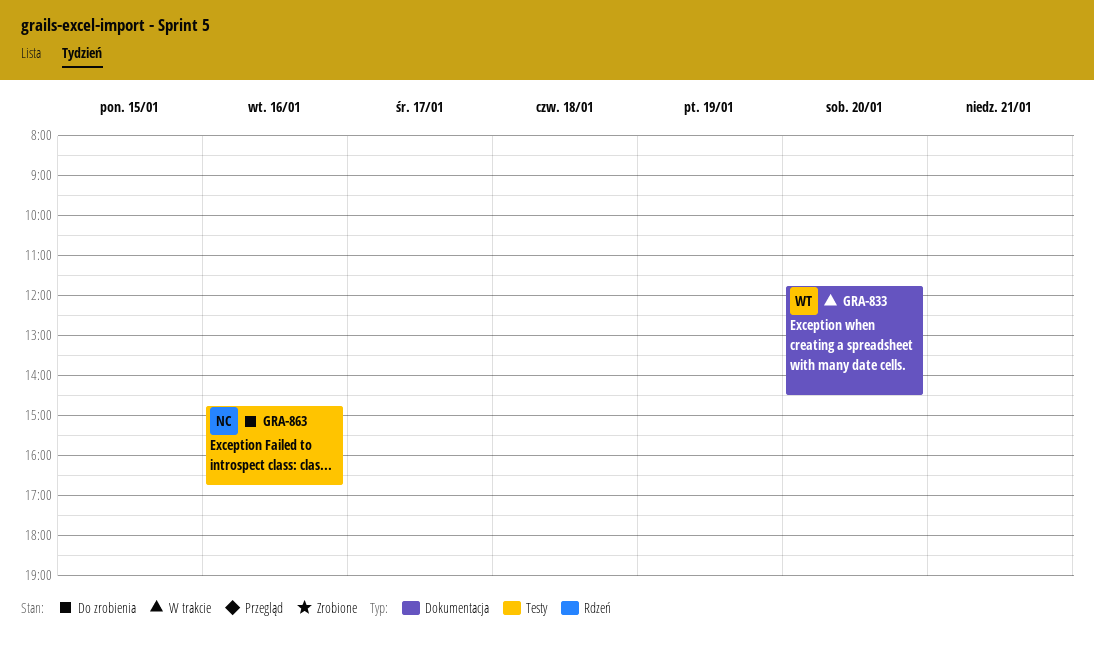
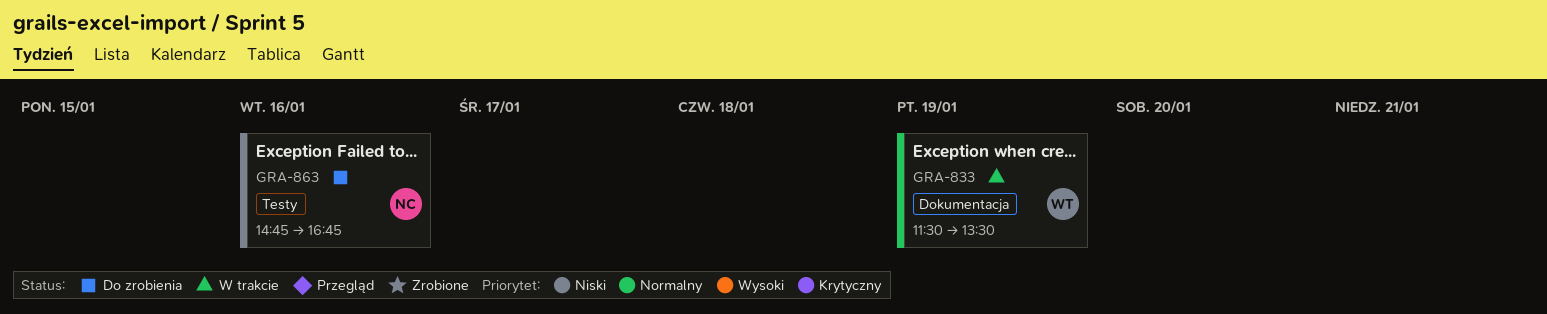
GRA-833, day: Jan 20 -> Jan 19
GRA-833, begins: 11:45 -> 11:30
GRA-833, ends: 14:30 -> 13:30

